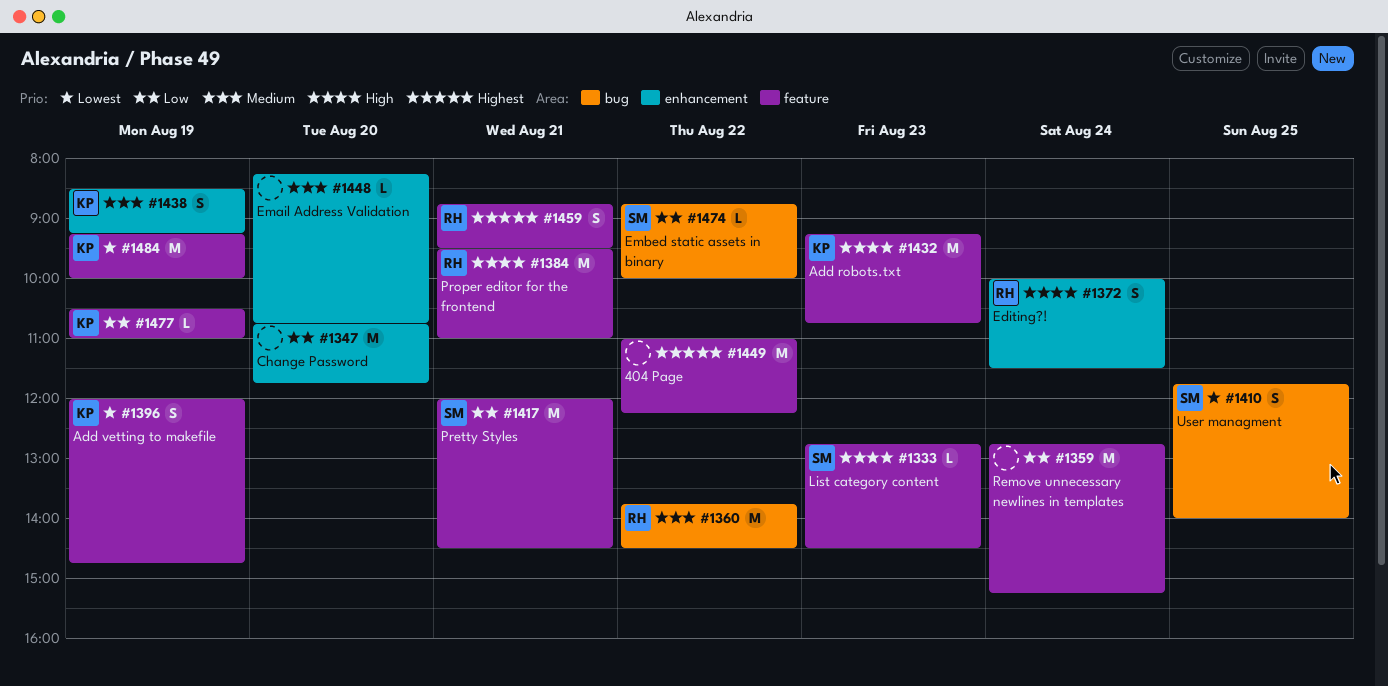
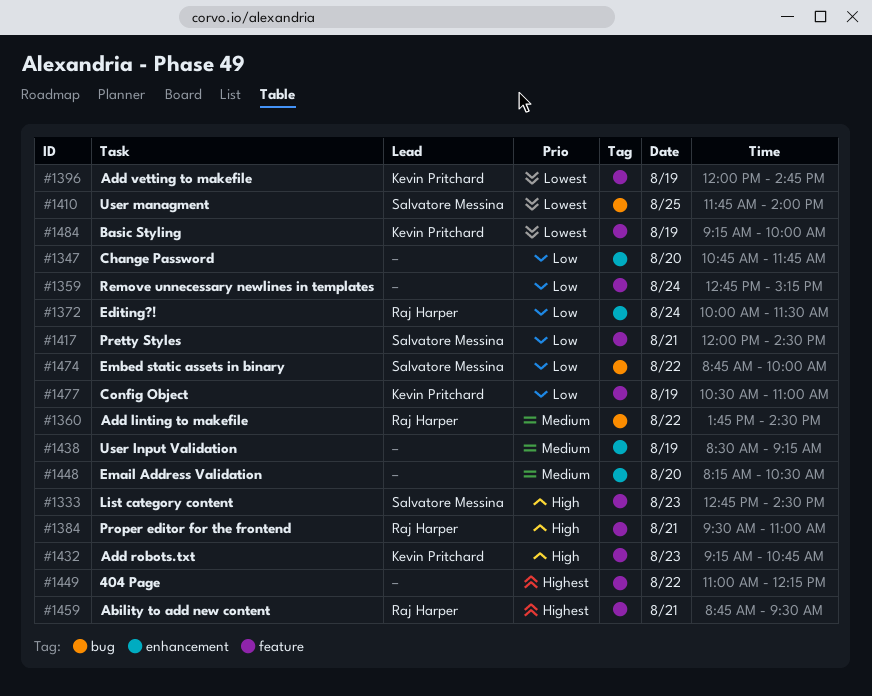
#1372, priority: High -> Low
#1438, owner: Kevin Pritchard -> none
#1448, ends: 10:45 -> 10:30

